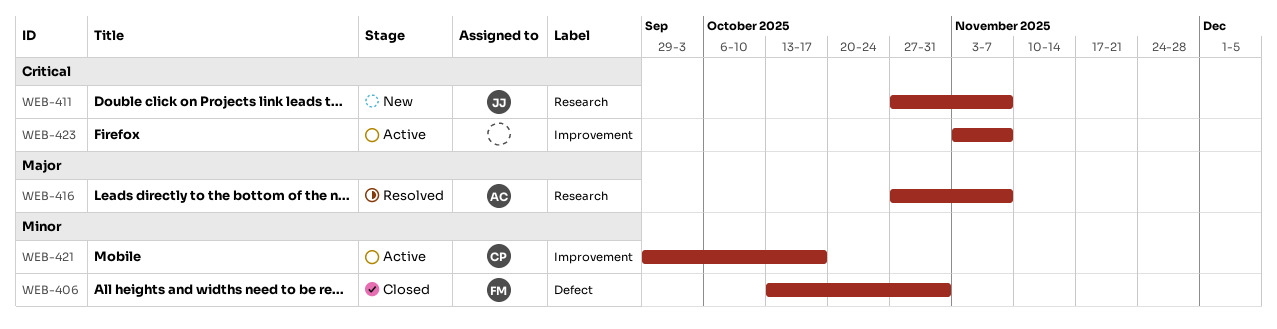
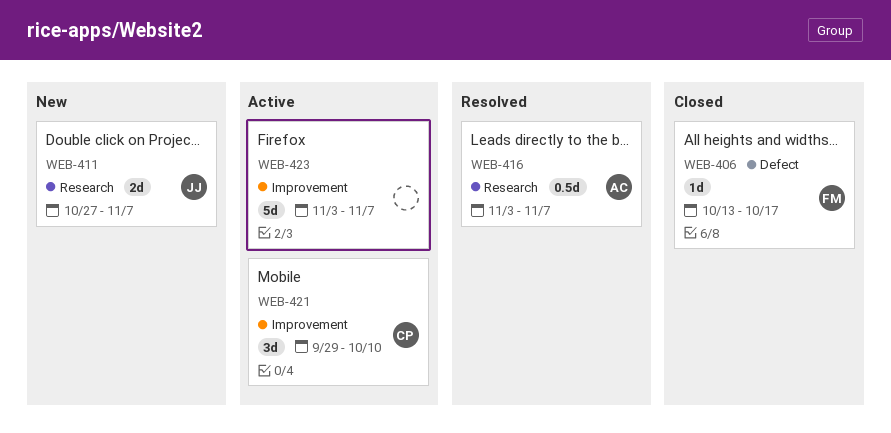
WEB-406, due: Oct 31 -> Oct 17
WEB-416, start: Oct 27 -> Nov 3
WEB-421, due: Oct 17 -> Oct 10

